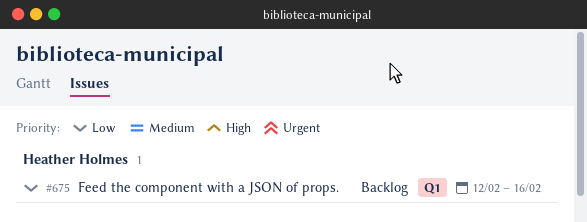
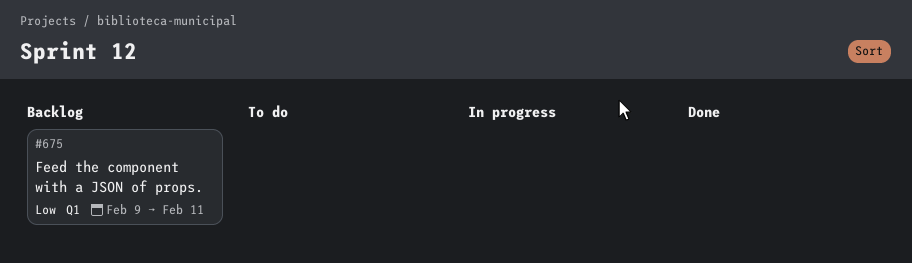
#675, start: Feb 12 -> Feb 9
#675, due: Feb 16 -> Feb 11

